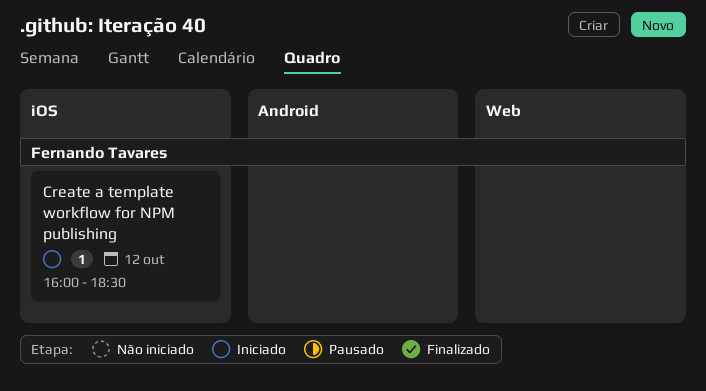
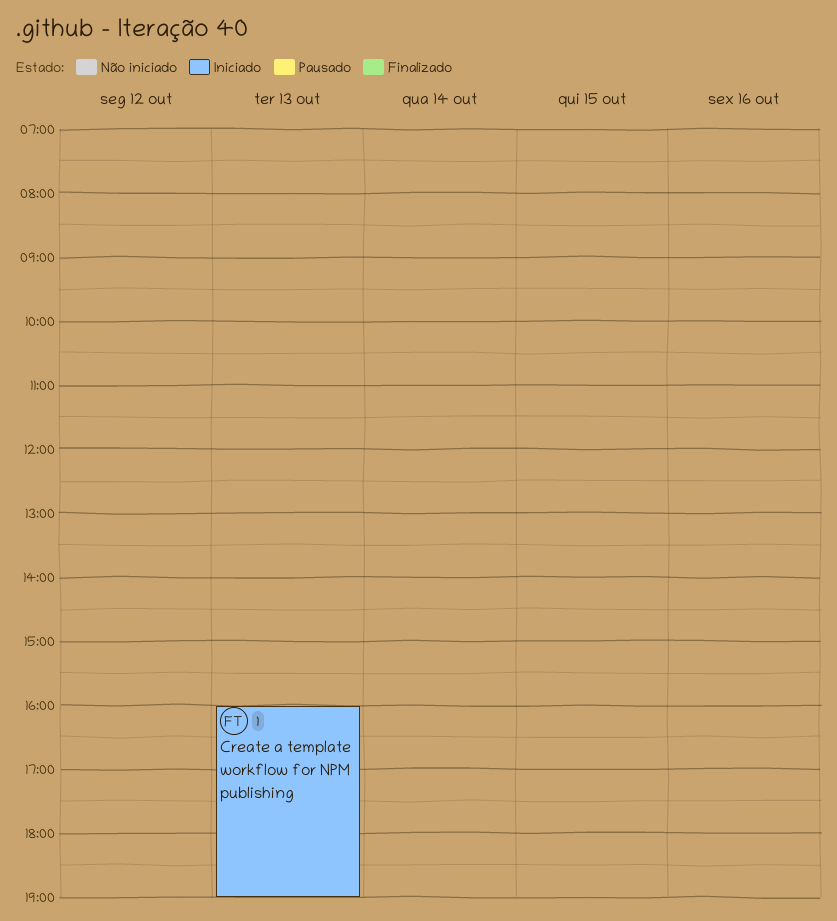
Create a template workflow for NPM publishing, day: Oct 12 -> Oct 13
Create a template workflow for NPM publishing, ends: 18:30 -> 19:00

